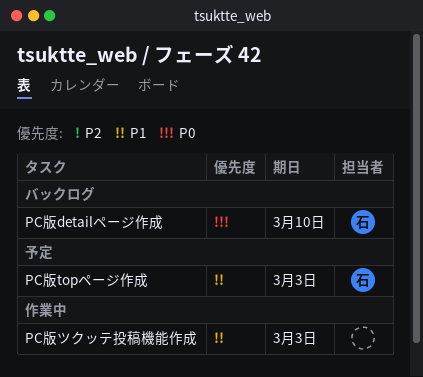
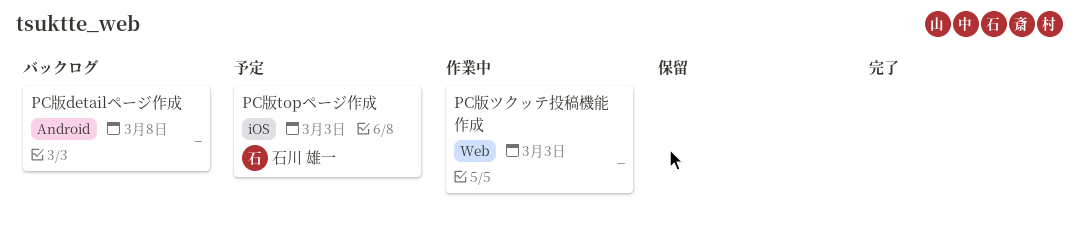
PC版detailページ作成, owner: 石川 雄一 -> none
PC版detailページ作成, due: Mar 10 -> Mar 8

